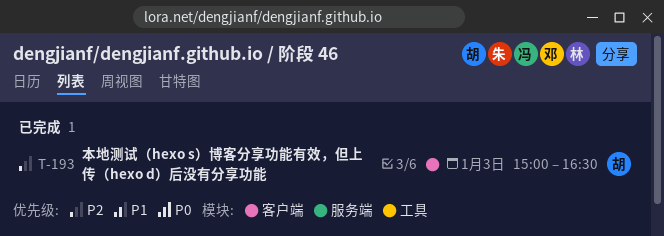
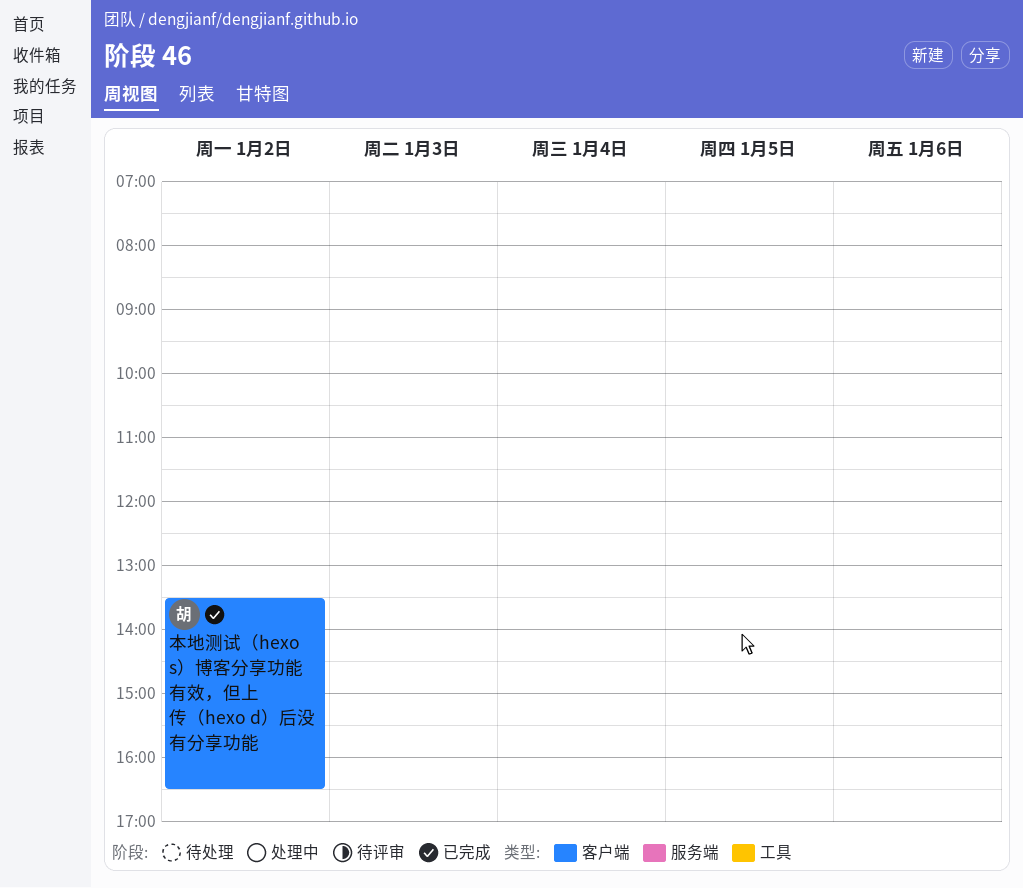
本地测试（hexo s）博客分享功能有效，但上传（hexo d）后没有分享功能, day: Jan 3 -> Jan 2
本地测试（hexo s）博客分享功能有效，但上传（hexo d）后没有分享功能, begins: 15:00 -> 13:30

